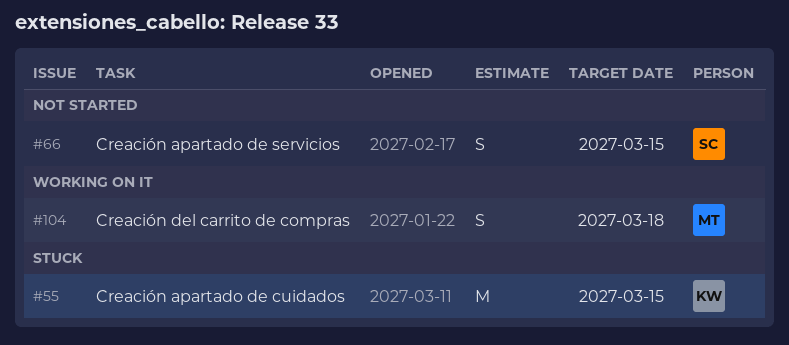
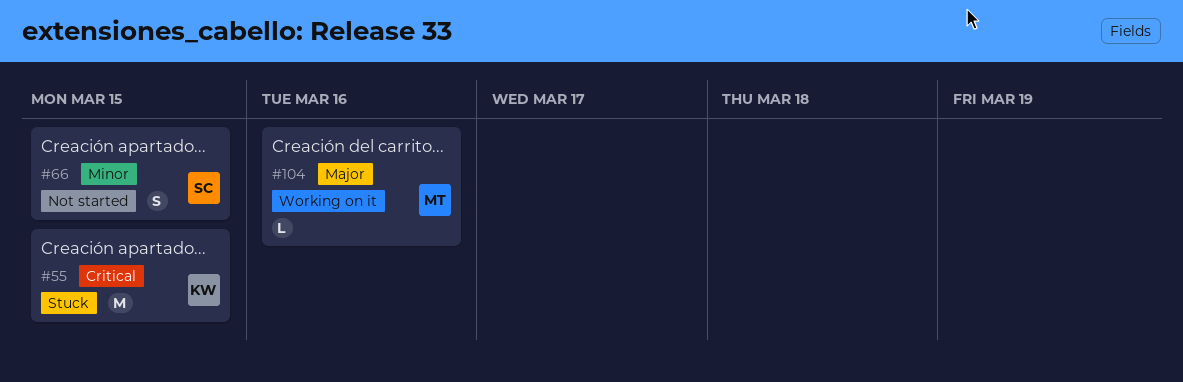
#104, estimate: S -> L
#104, due: Mar 18 -> Mar 16

